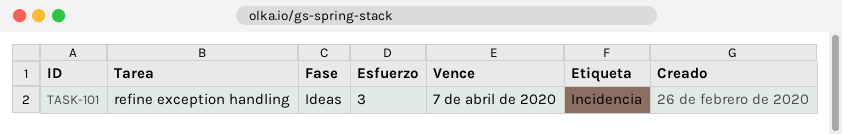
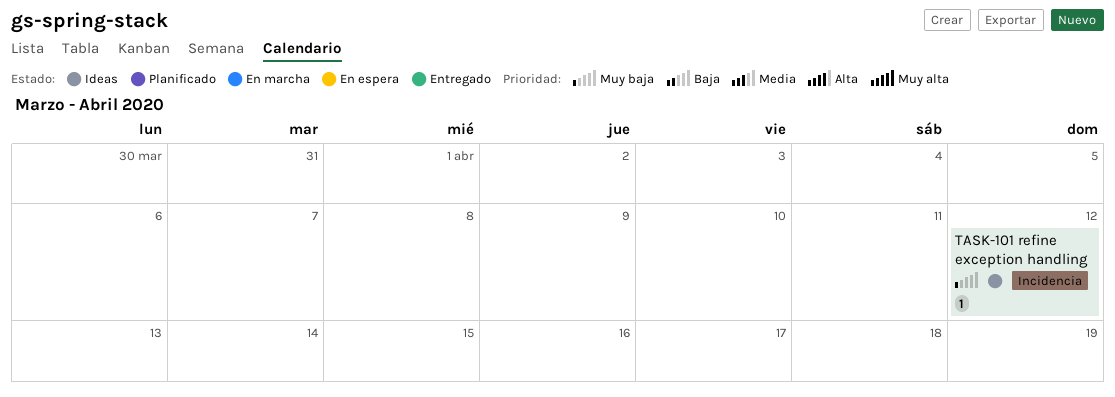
TASK-101, estimate: 3 -> 1
TASK-101, due: Apr 7 -> Apr 12

